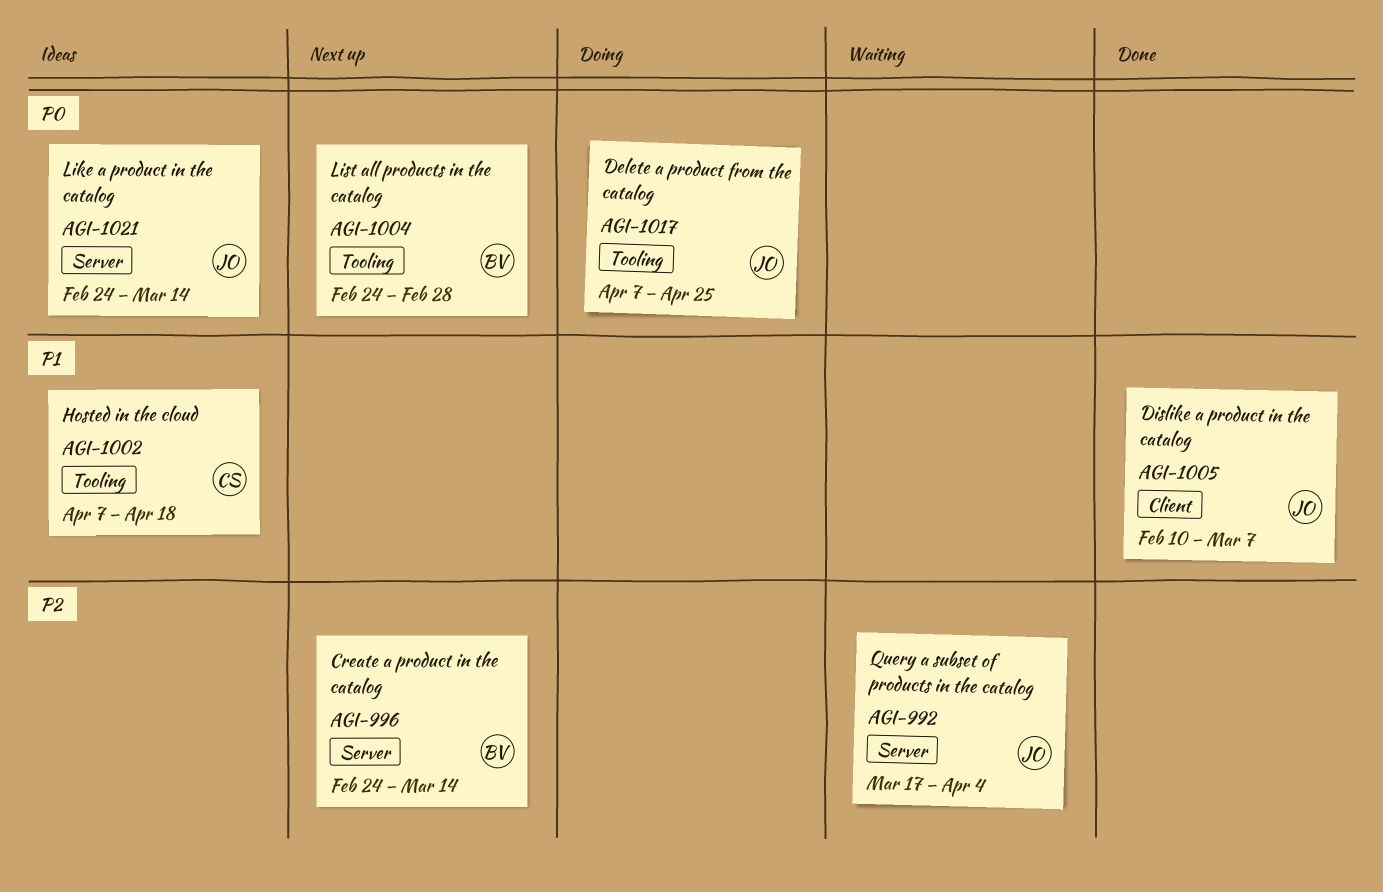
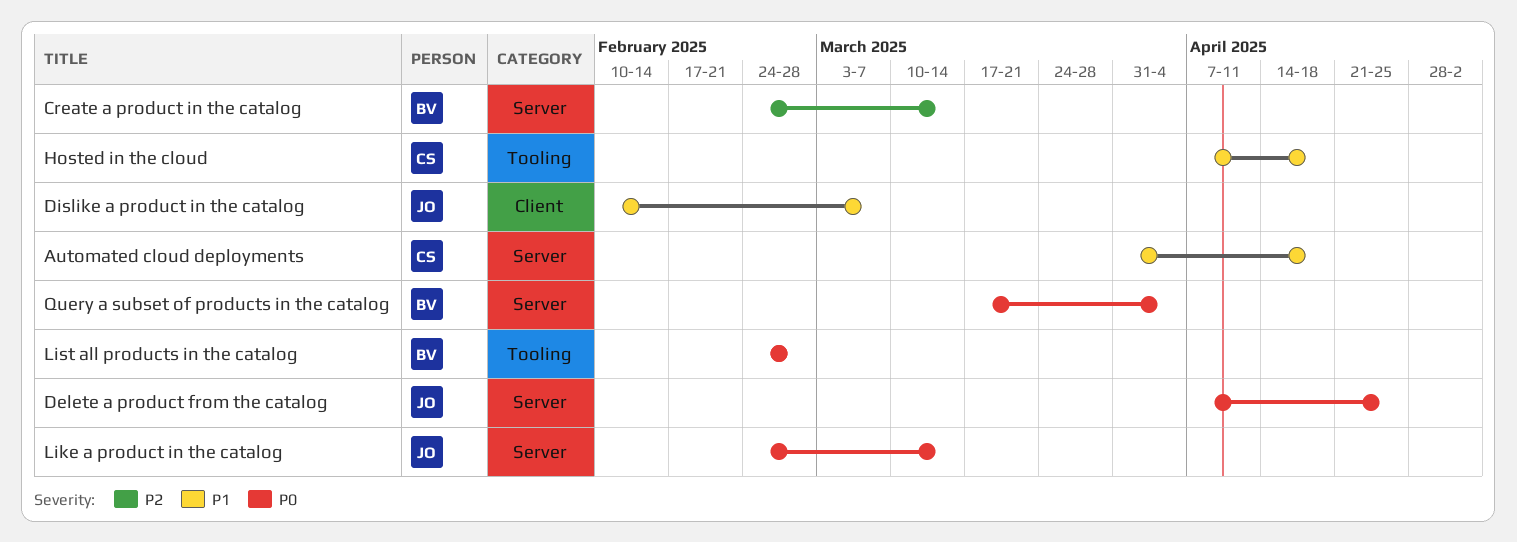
Automated cloud deployments: none -> present
Delete a product from the catalog, label: Tooling -> Server
Query a subset of products in the catalog, owner: JO -> BV
Query a subset of products in the catalog, priority: P2 -> P0

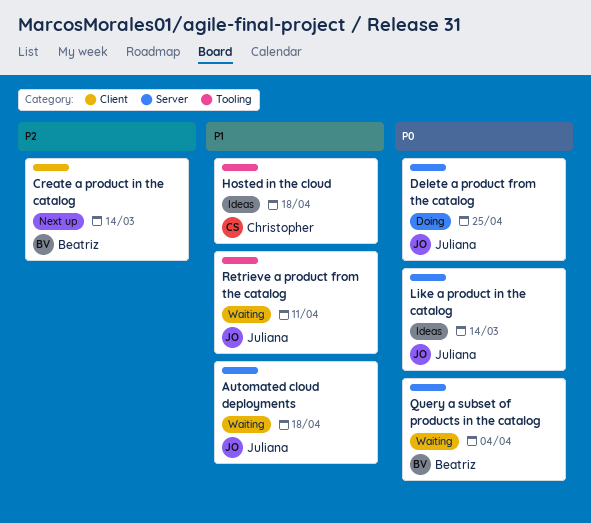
Automated cloud deployments, owner: Christopher -> Juliana
Create a product in the catalog, label: Server -> Client
Dislike a product in the catalog: present -> none
List all products in the catalog: present -> none
Retrieve a product from the catalog: none -> present

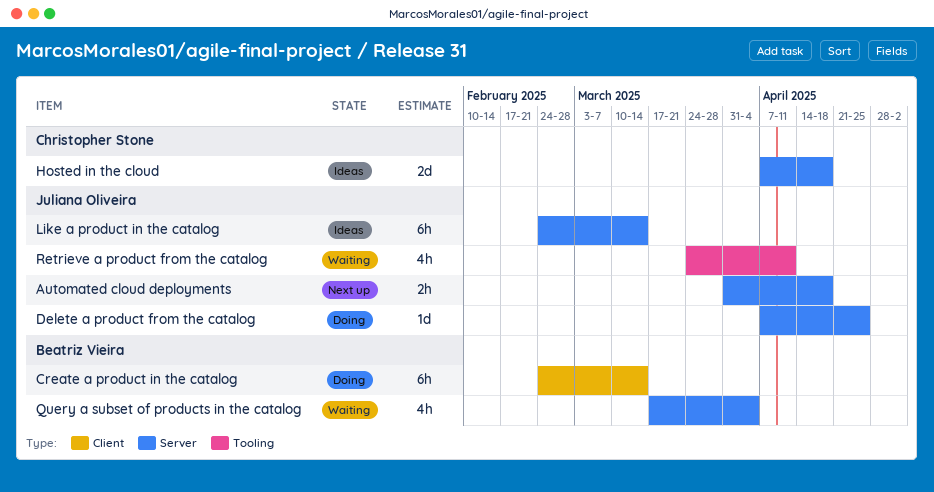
Automated cloud deployments, status: Waiting -> Next up
Create a product in the catalog, status: Next up -> Doing
Hosted in the cloud, label: Tooling -> Server

